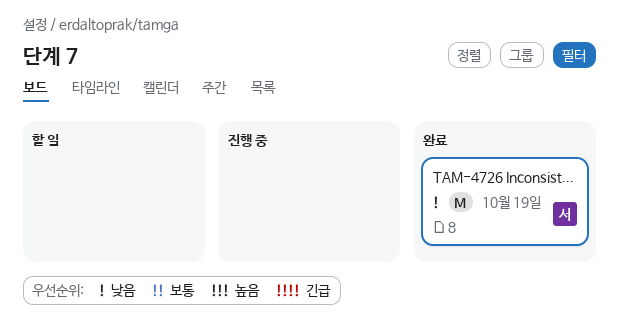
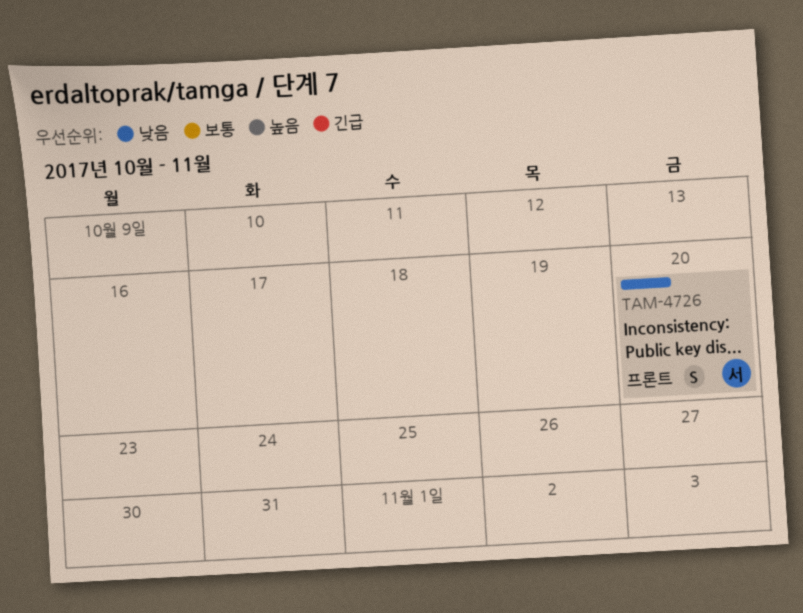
TAM-4726, estimate: M -> S
TAM-4726, due: Oct 19 -> Oct 20

